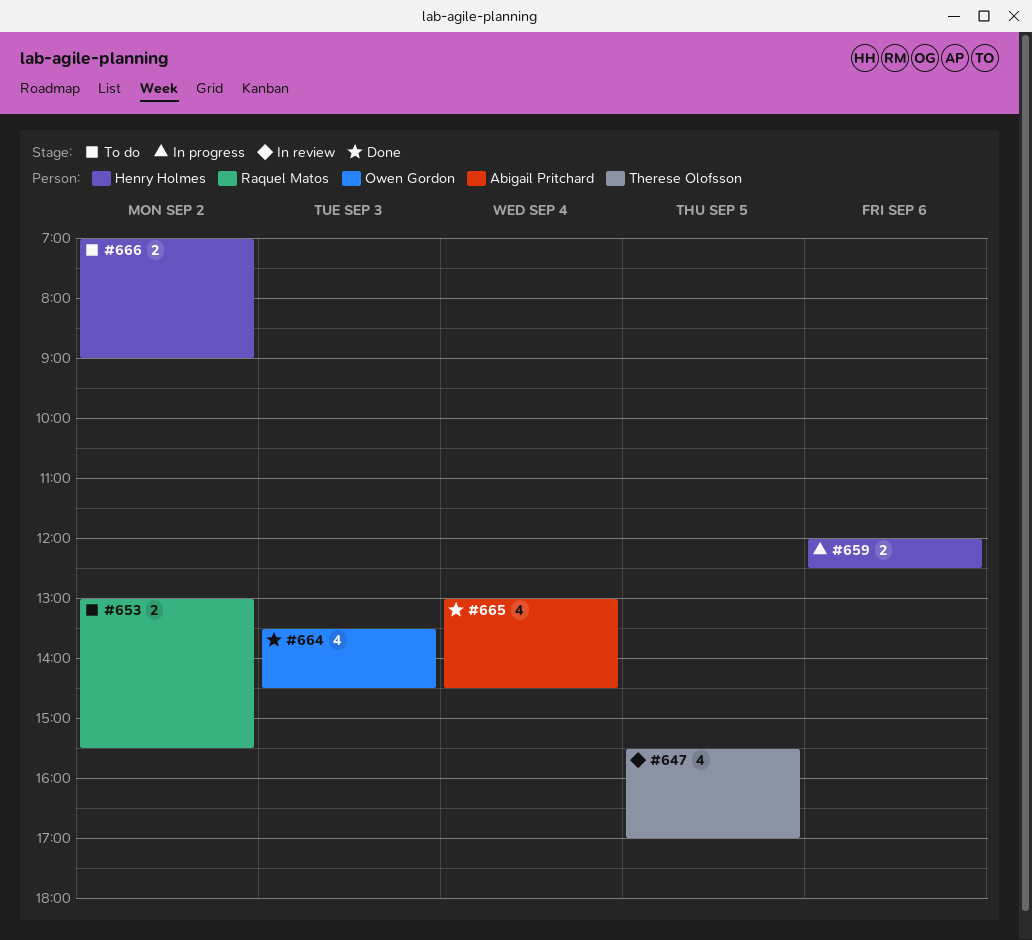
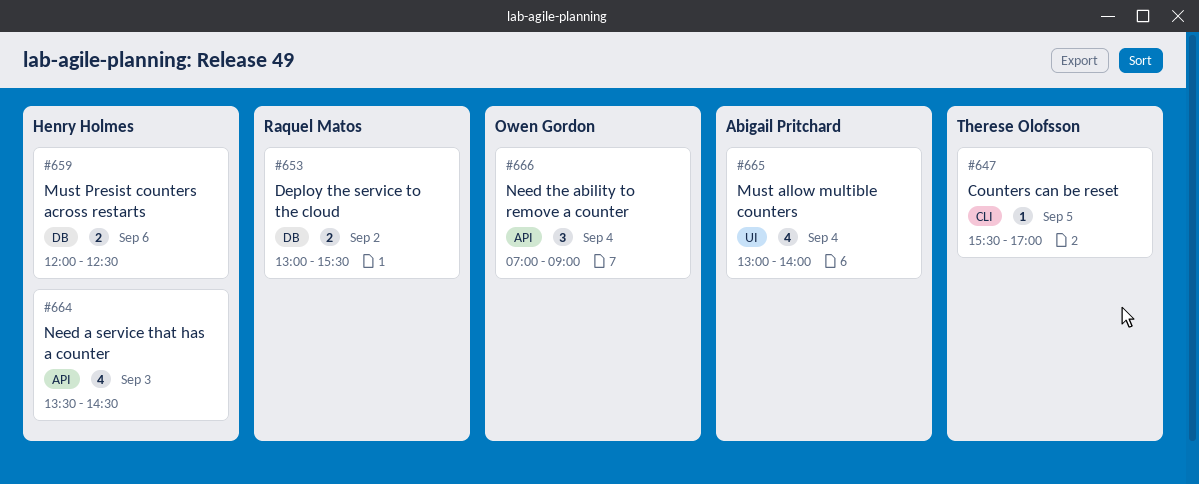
#647, estimate: 4 -> 1
#664, owner: Owen Gordon -> Henry Holmes
#665, ends: 14:30 -> 14:00
#666, owner: Henry Holmes -> Owen Gordon
#666, estimate: 2 -> 3
#666, day: Sep 2 -> Sep 4

